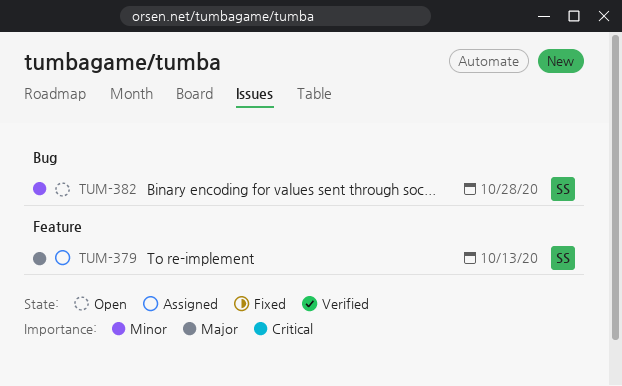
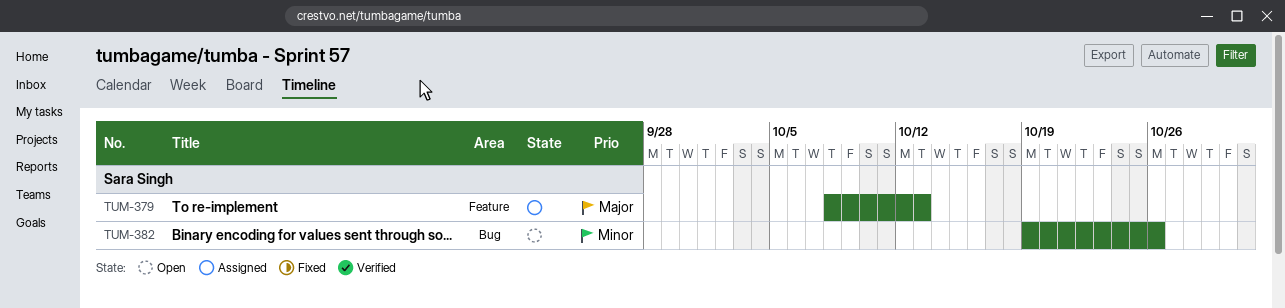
TUM-382, due: Oct 28 -> Oct 26

